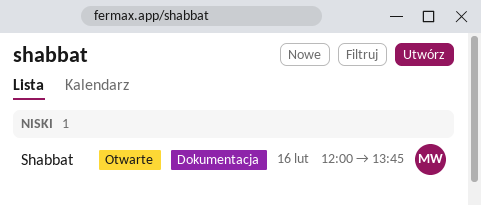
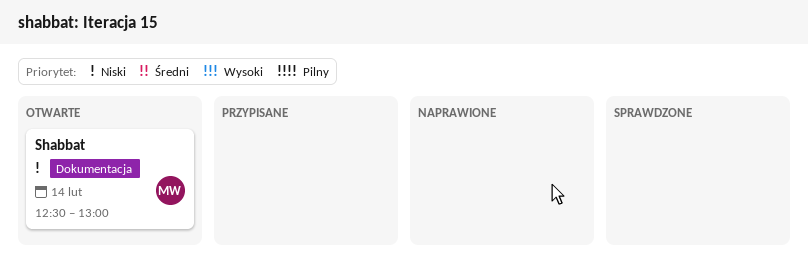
Shabbat, day: Feb 16 -> Feb 14
Shabbat, begins: 12:00 -> 12:30
Shabbat, ends: 13:45 -> 13:00

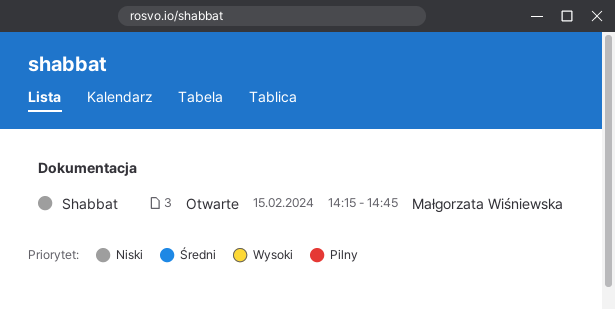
Shabbat, day: Feb 14 -> Feb 15
Shabbat, begins: 12:30 -> 14:15
Shabbat, ends: 13:00 -> 14:45

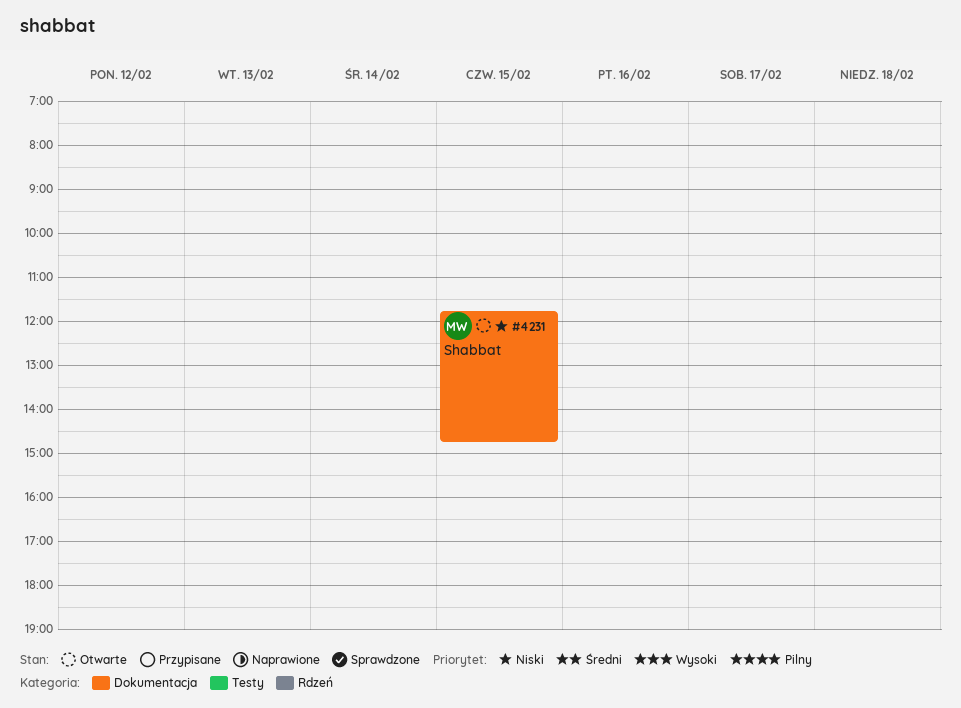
Shabbat, begins: 14:15 -> 11:45

